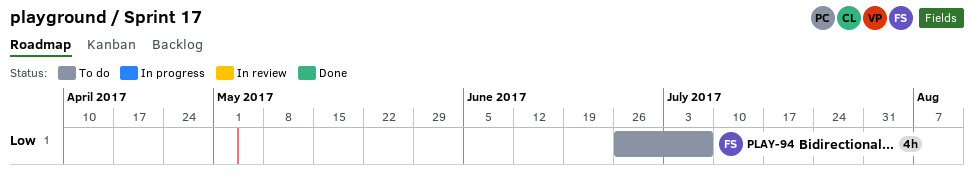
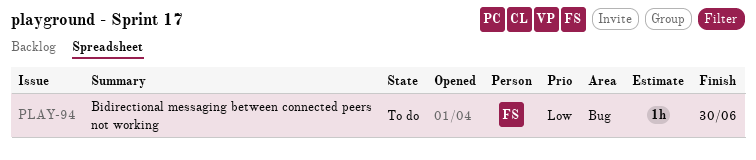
PLAY-94, estimate: 4h -> 1h
PLAY-94, due: Jul 7 -> Jun 30

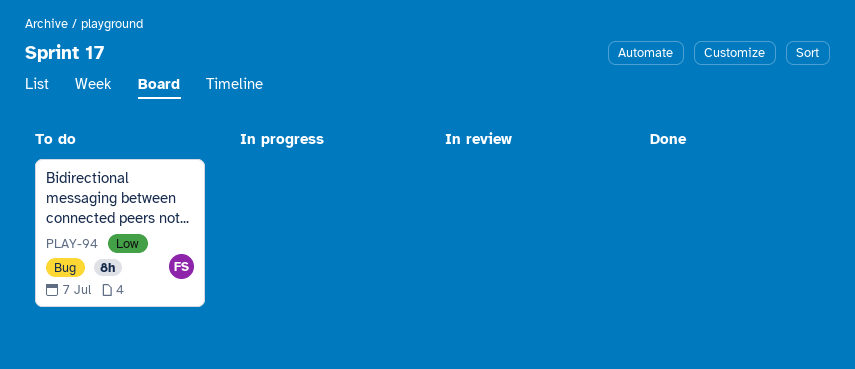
PLAY-94, estimate: 1h -> 8h
PLAY-94, due: Jun 30 -> Jul 7

